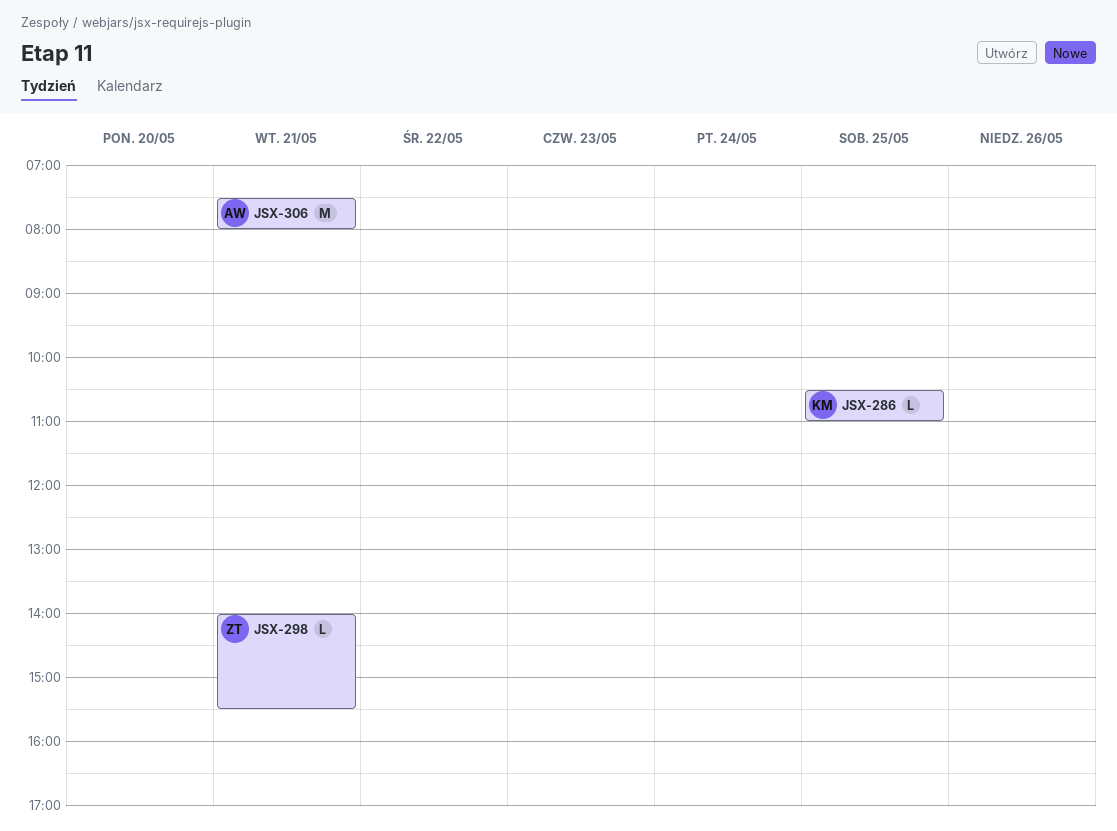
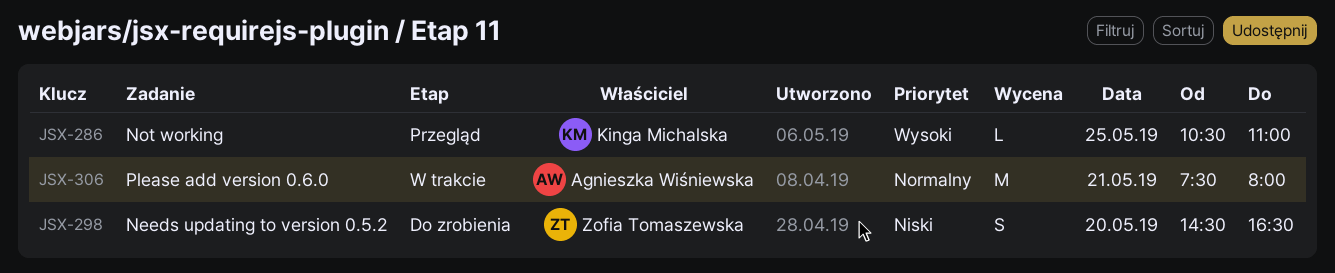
JSX-298, estimate: L -> S
JSX-298, day: May 21 -> May 20
JSX-298, begins: 14:00 -> 14:30
JSX-298, ends: 15:30 -> 16:30

